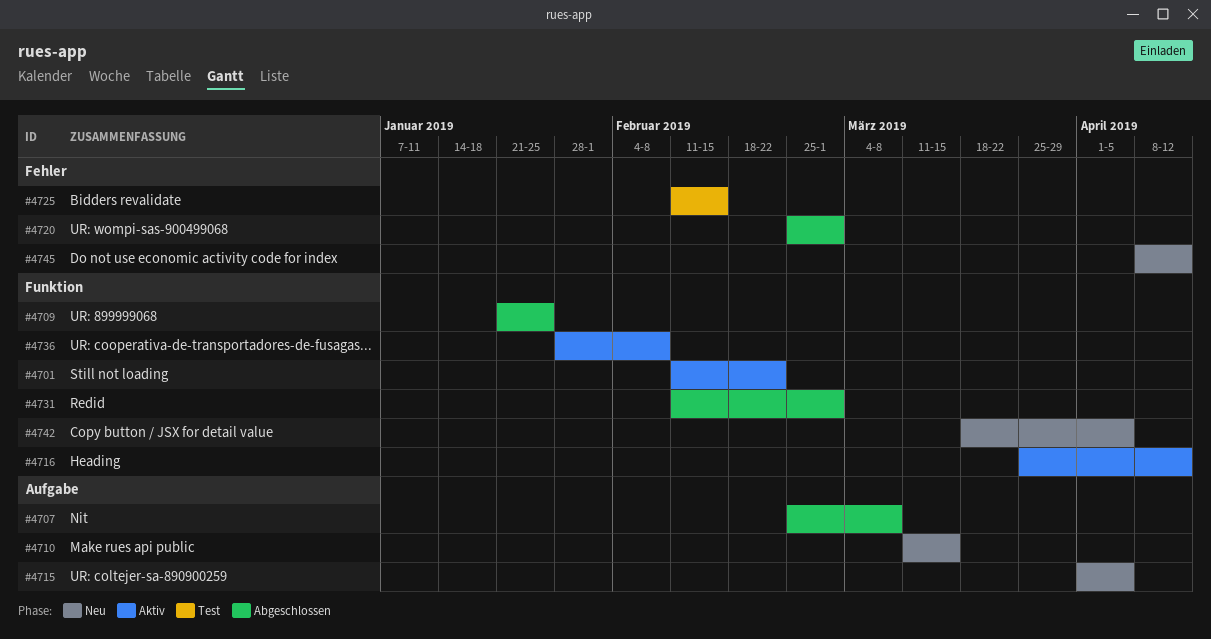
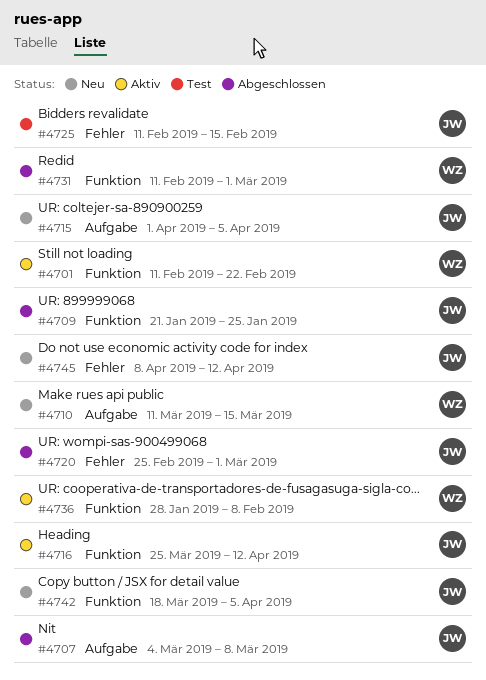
#4707, start: Feb 25 -> Mar 4

